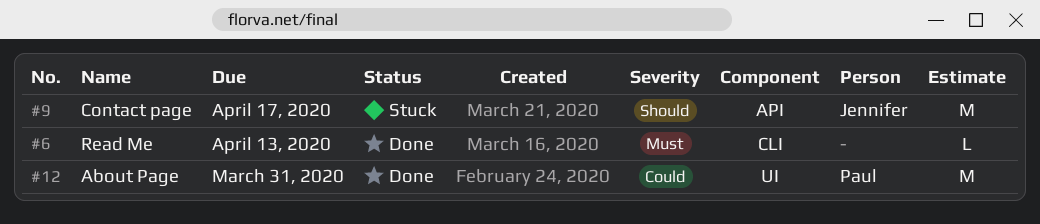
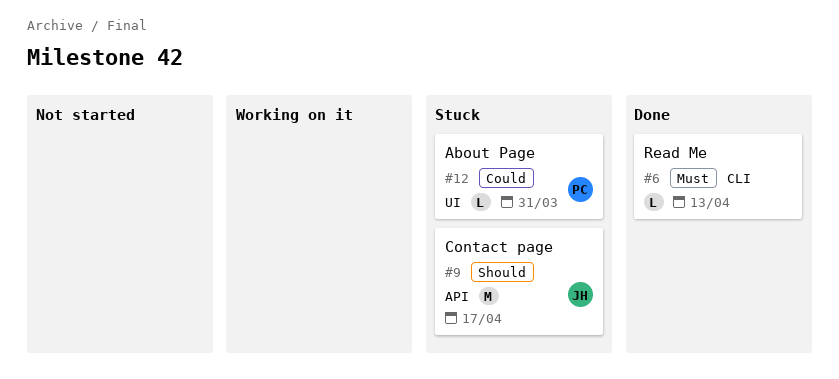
#12, status: Done -> Stuck
#12, estimate: M -> L

